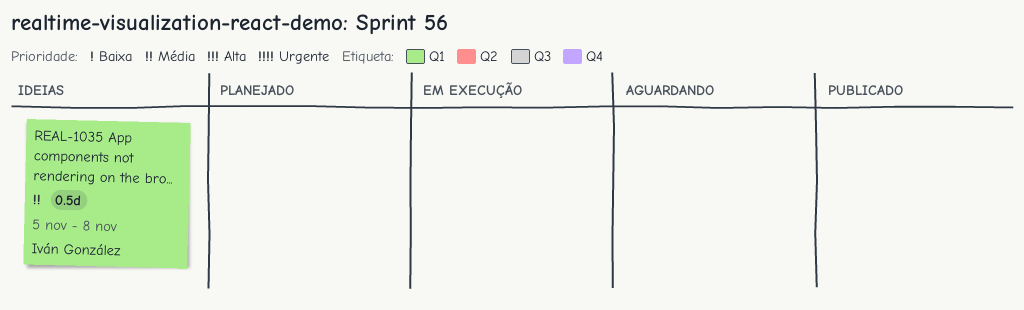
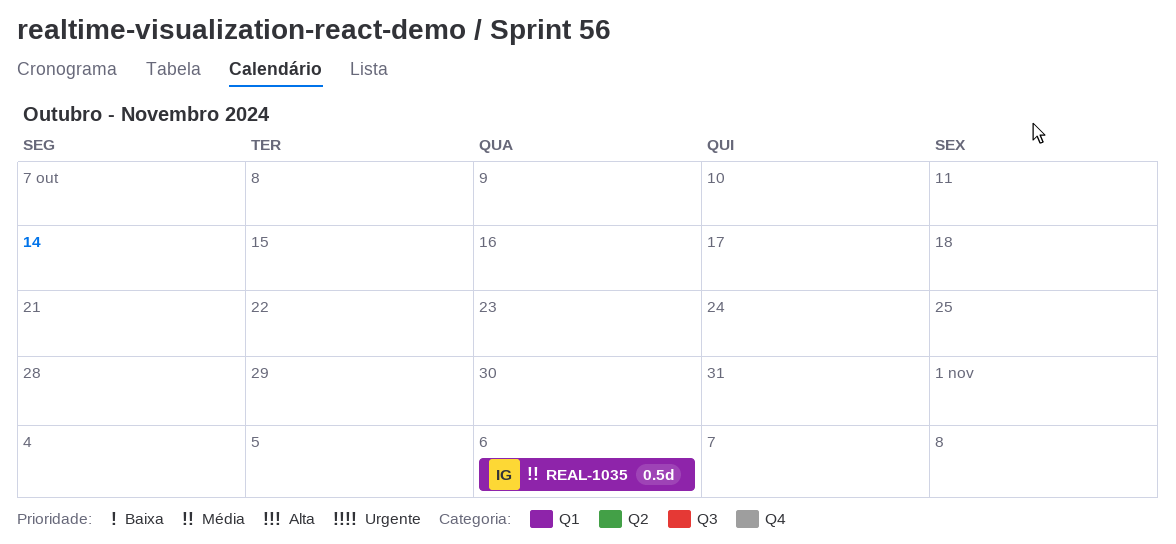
REAL-1035, start: Nov 5 -> Nov 6
REAL-1035, due: Nov 8 -> Nov 6

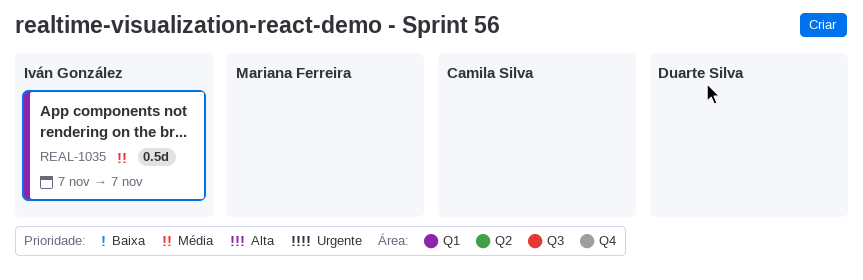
REAL-1035, start: Nov 6 -> Nov 7
REAL-1035, due: Nov 6 -> Nov 7

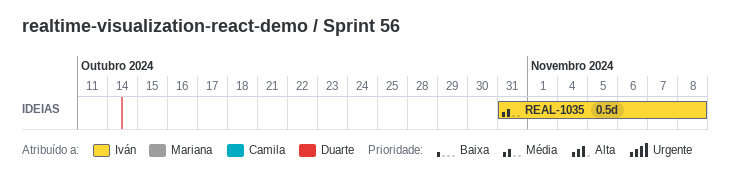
REAL-1035, start: Nov 7 -> Oct 31
REAL-1035, due: Nov 7 -> Nov 8

